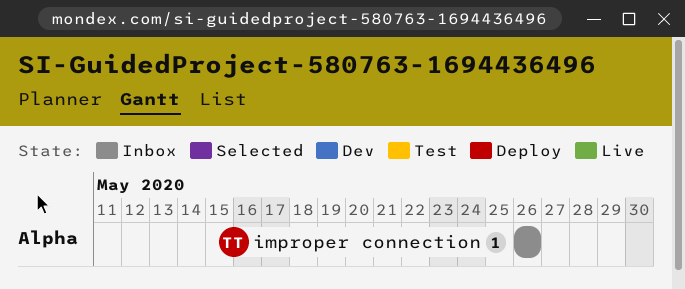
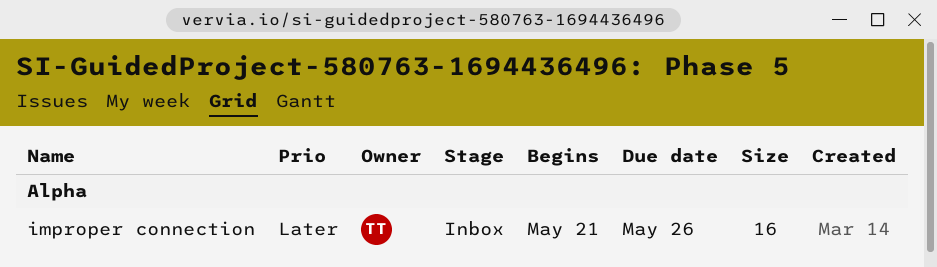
improper connection, estimate: 1 -> 16
improper connection, start: May 26 -> May 21

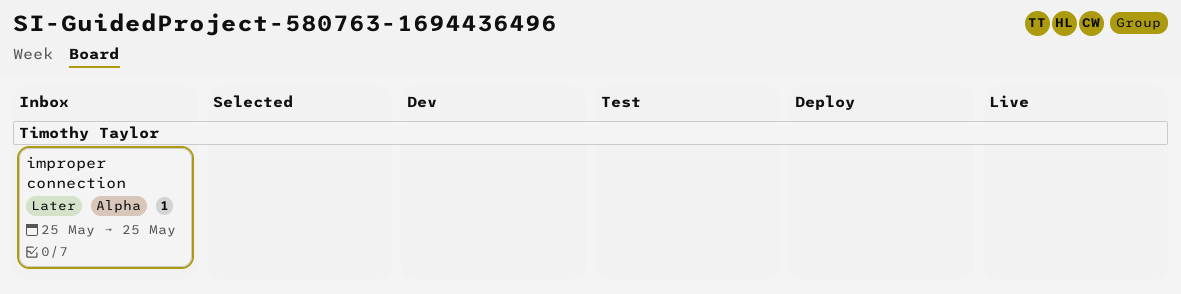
improper connection, estimate: 16 -> 1
improper connection, start: May 21 -> May 25
improper connection, due: May 26 -> May 25

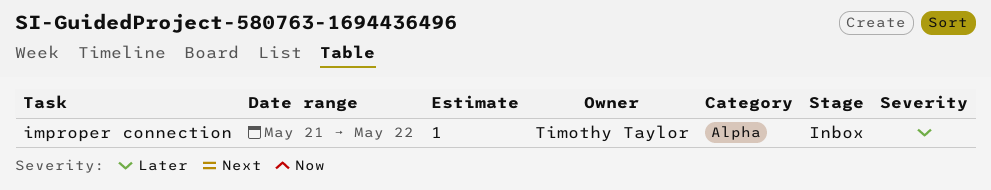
improper connection, start: May 25 -> May 21
improper connection, due: May 25 -> May 22

